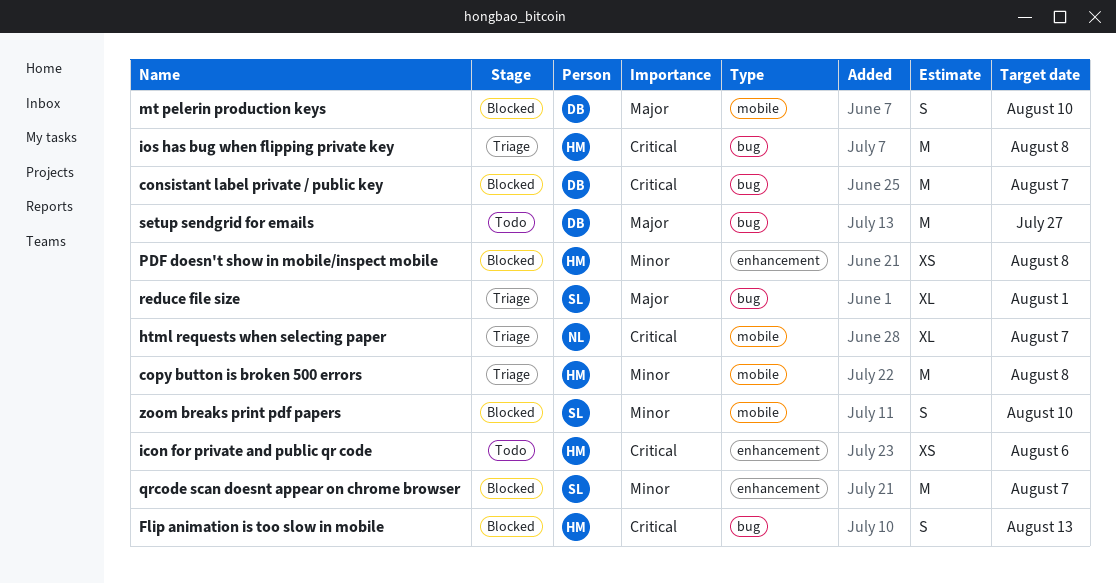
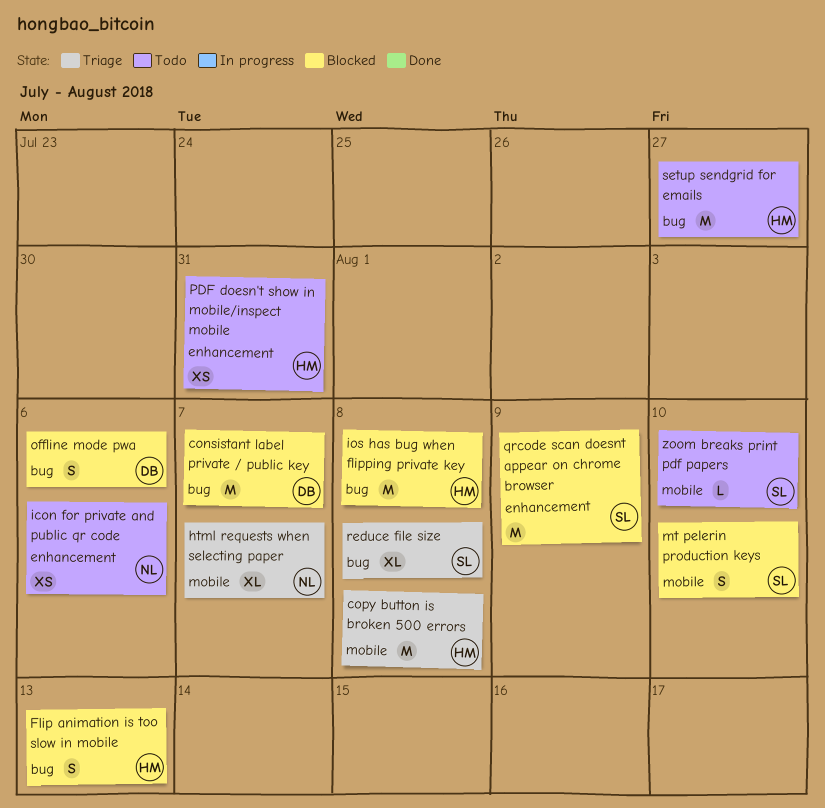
icon for private and public qr code, owner: HM -> NL
ios has bug when flipping private key, status: Triage -> Blocked
mt pelerin production keys, owner: DB -> SL
offline mode pwa: none -> present
PDF doesn't show in mobile/inspect mobile, status: Blocked -> Todo
PDF doesn't show in mobile/inspect mobile, due: Aug 8 -> Jul 31
qrcode scan doesnt appear on chrome browser, due: Aug 7 -> Aug 9
reduce file size, due: Aug 1 -> Aug 8
setup sendgrid for emails, owner: DB -> HM
zoom breaks print pdf papers, status: Blocked -> Todo
zoom breaks print pdf papers, estimate: S -> L

